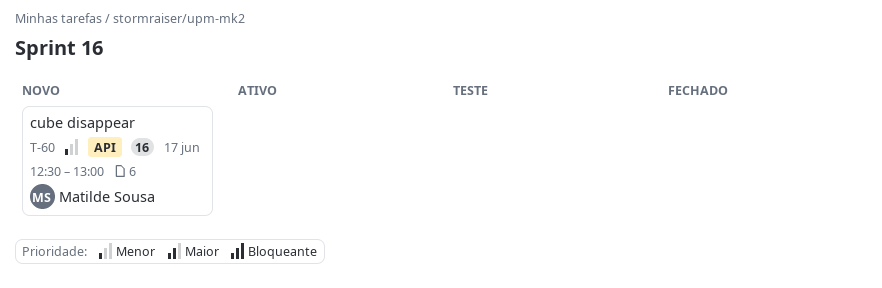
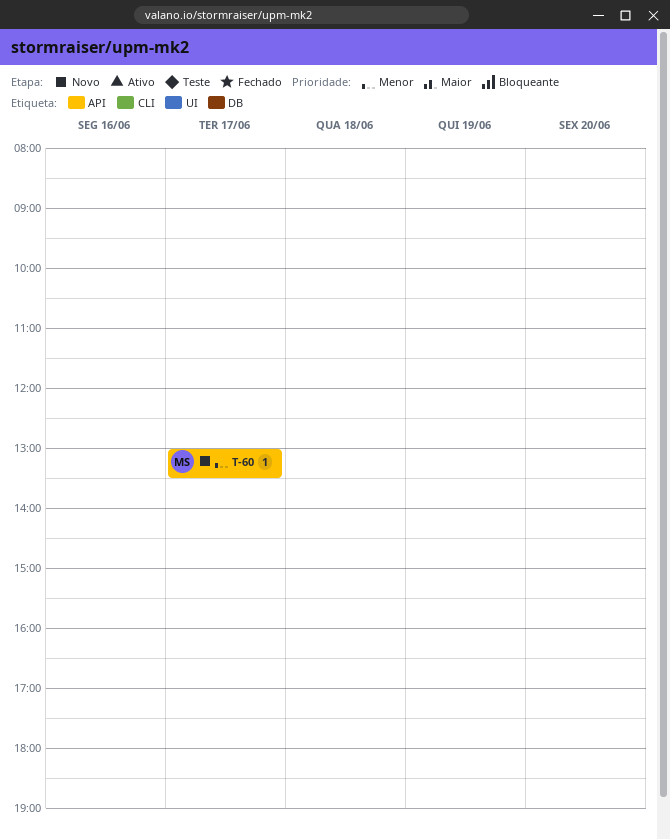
T-60, estimate: 16 -> 1
T-60, begins: 12:30 -> 13:00
T-60, ends: 13:00 -> 13:30

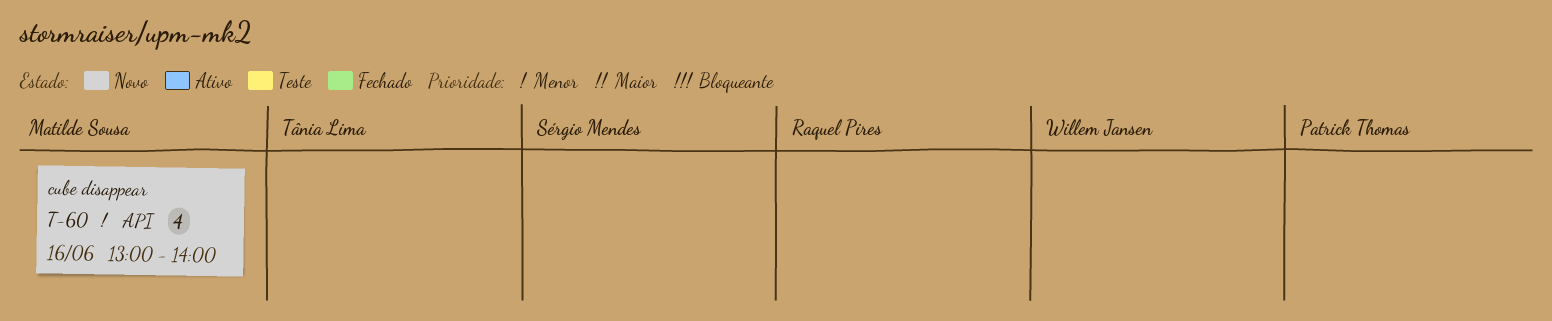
T-60, estimate: 1 -> 4
T-60, day: Jun 17 -> Jun 16
T-60, ends: 13:30 -> 14:00

